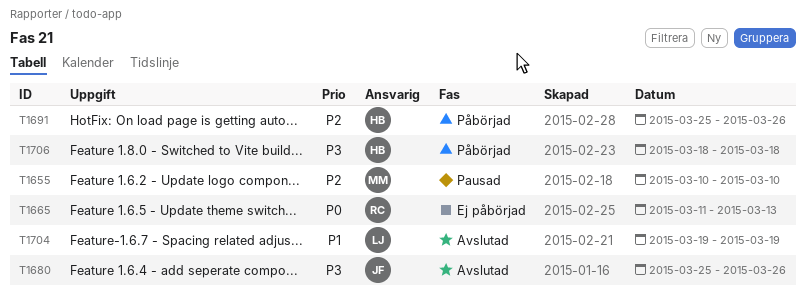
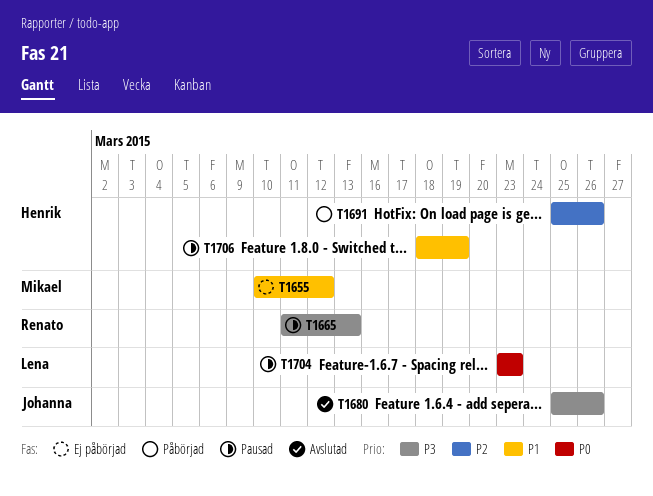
T1655, status: Pausad -> Ej påbörjad
T1655, priority: P2 -> P1
T1655, due: Mar 10 -> Mar 12
T1665, status: Ej påbörjad -> Pausad
T1665, priority: P0 -> P3
T1704, status: Avslutad -> Pausad
T1704, priority: P1 -> P0
T1704, start: Mar 19 -> Mar 23
T1704, due: Mar 19 -> Mar 23
T1706, status: Påbörjad -> Pausad
T1706, priority: P3 -> P1
T1706, due: Mar 18 -> Mar 19

